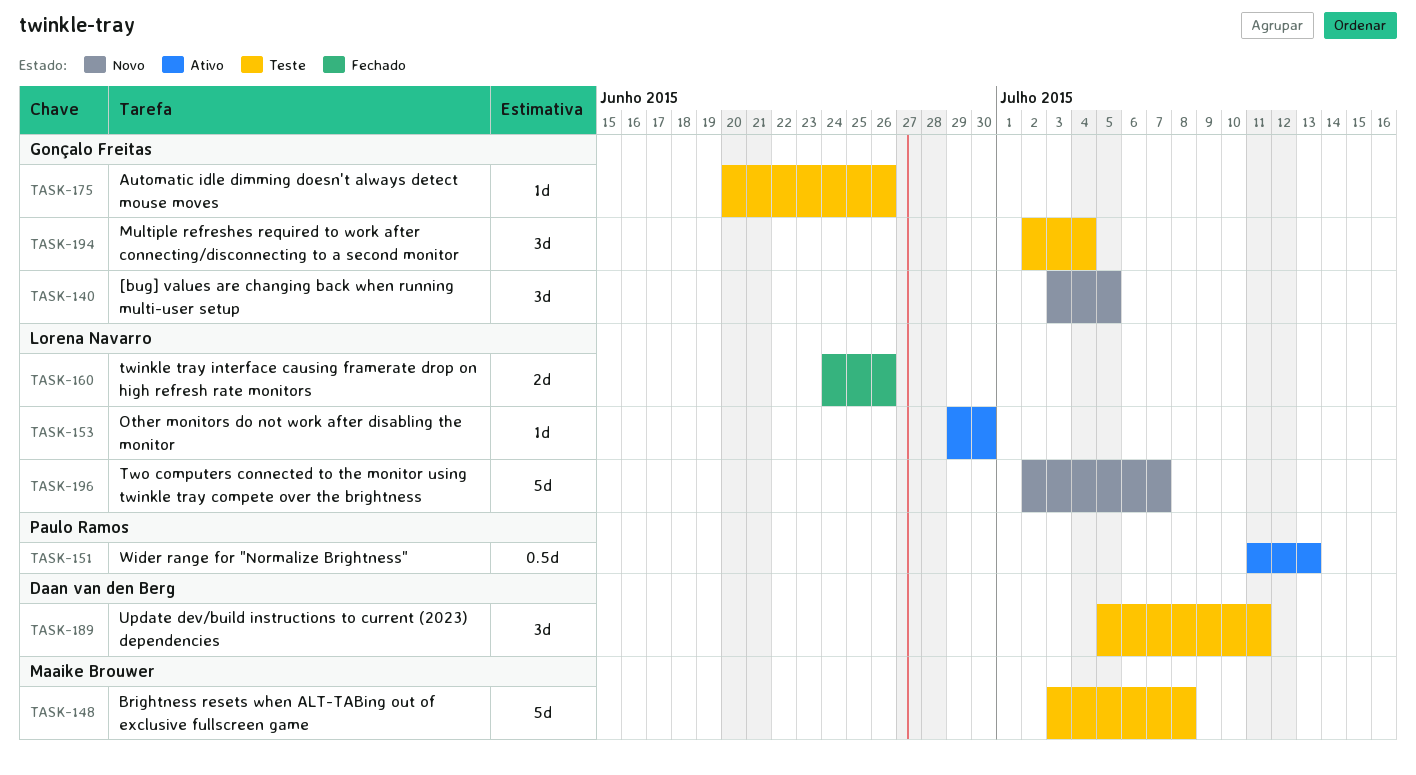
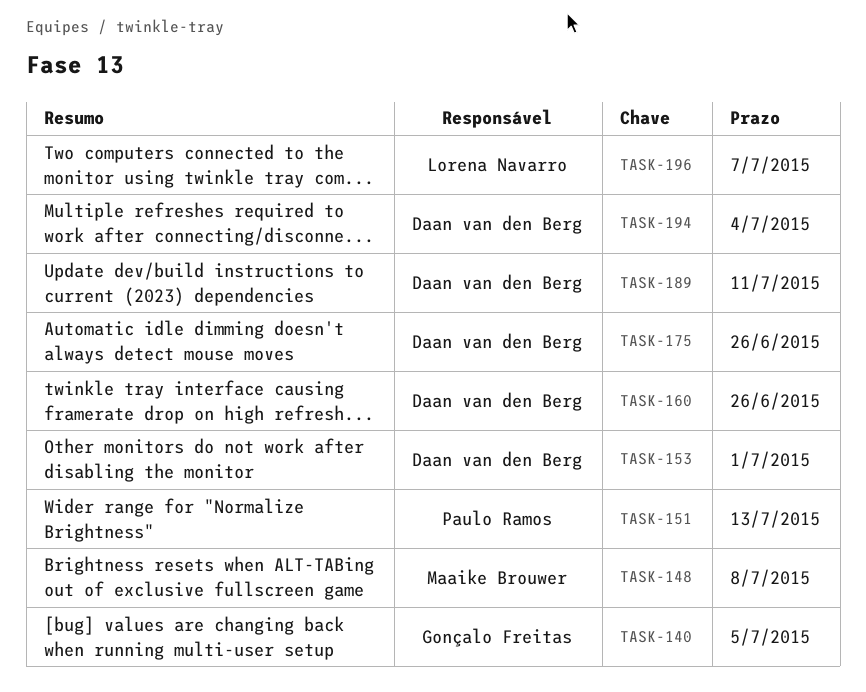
TASK-153, owner: Lorena Navarro -> Daan van den Berg
TASK-153, due: Jun 30 -> Jul 1
TASK-160, owner: Lorena Navarro -> Daan van den Berg
TASK-175, owner: Gonçalo Freitas -> Daan van den Berg
TASK-194, owner: Gonçalo Freitas -> Daan van den Berg

